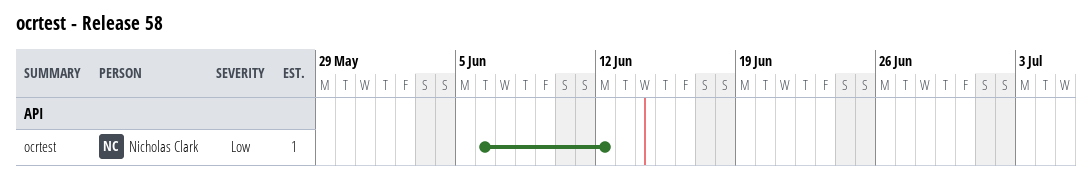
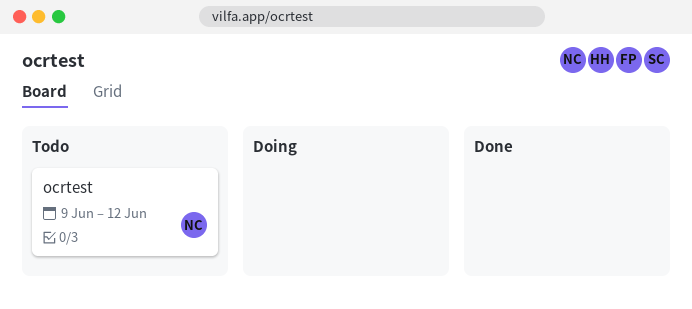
ocrtest, start: Jun 6 -> Jun 9

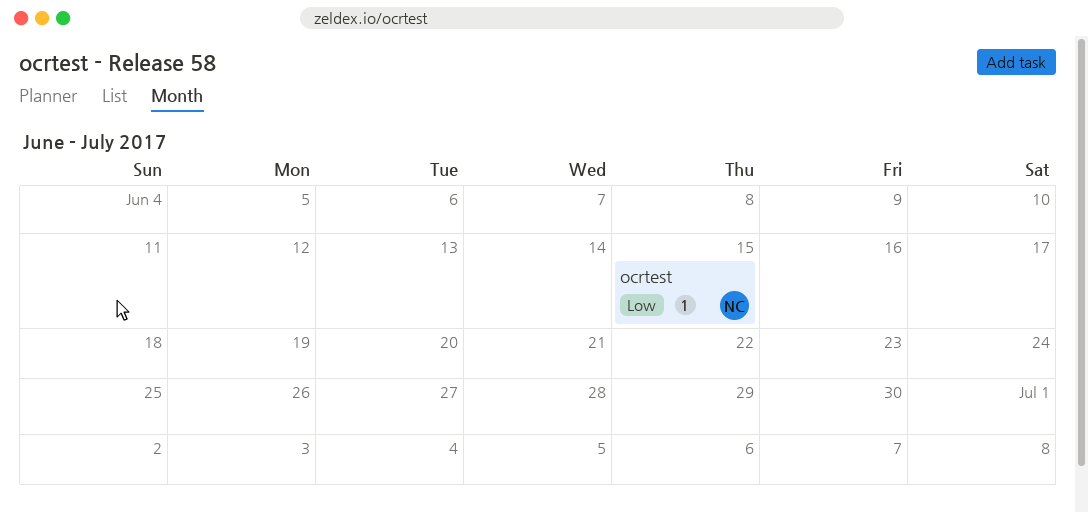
ocrtest, due: Jun 12 -> Jun 15

